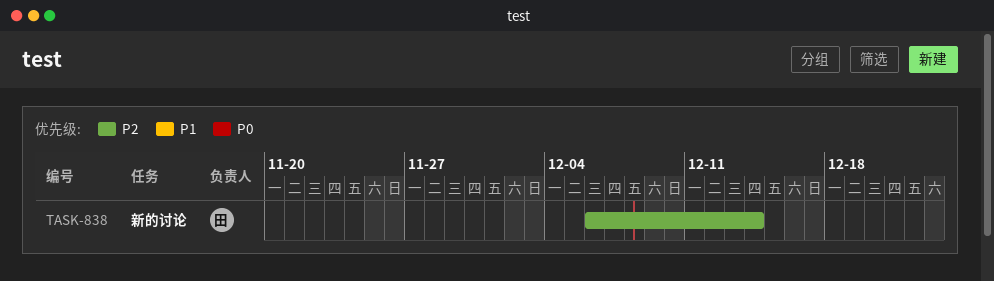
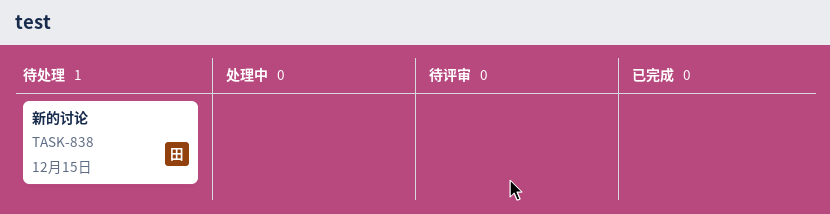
TASK-838, due: Dec 14 -> Dec 15

